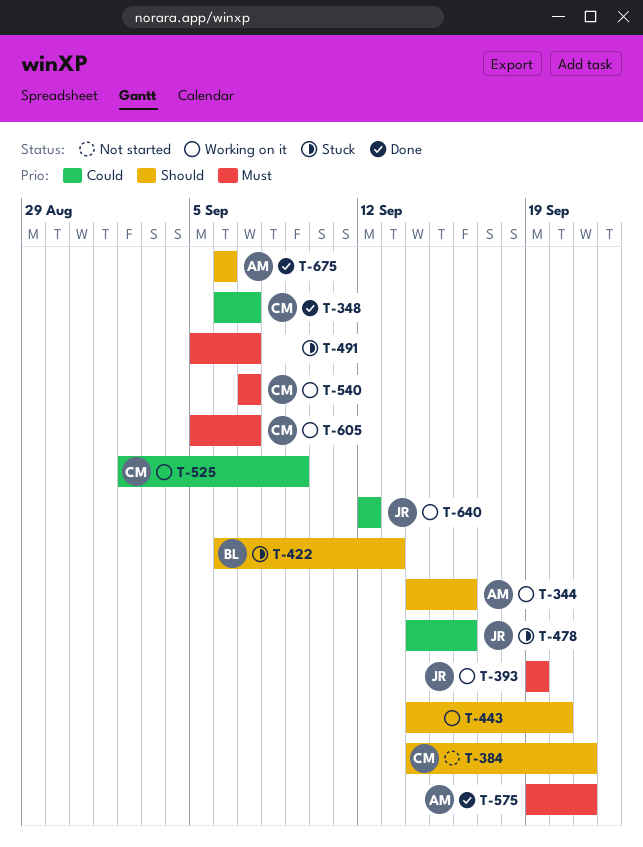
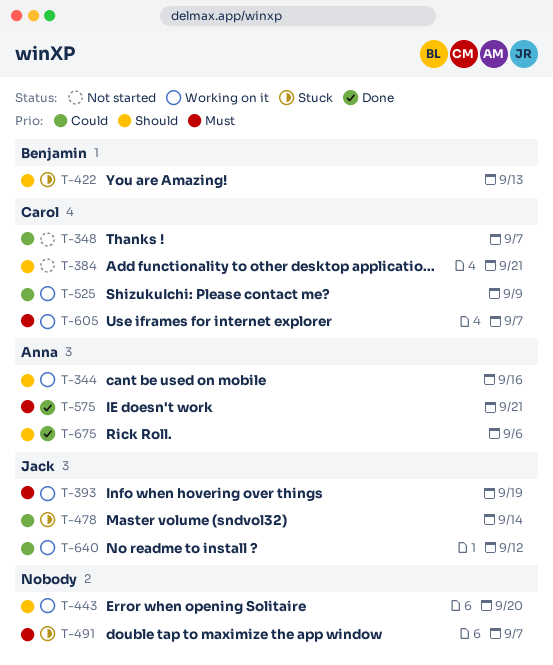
T-348, status: Done -> Not started
T-478, due: Sep 16 -> Sep 14
T-540: present -> none

